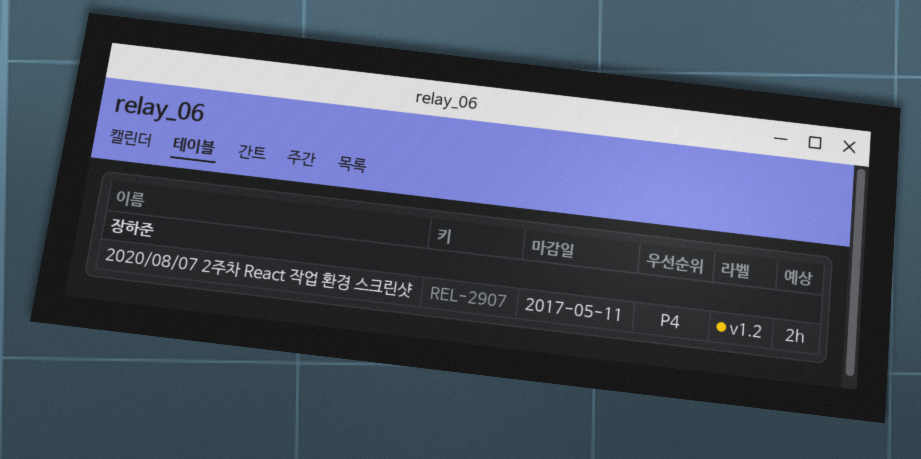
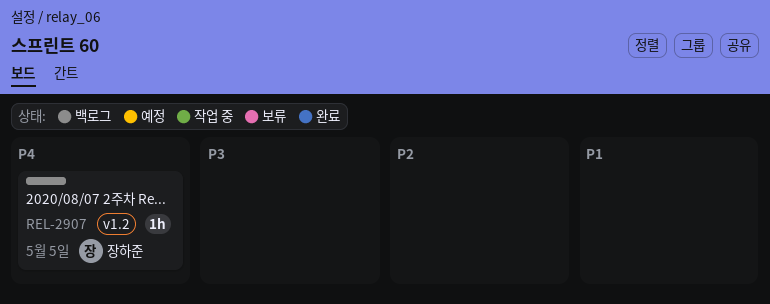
REL-2907, estimate: 2h -> 1h
REL-2907, due: May 11 -> May 5

